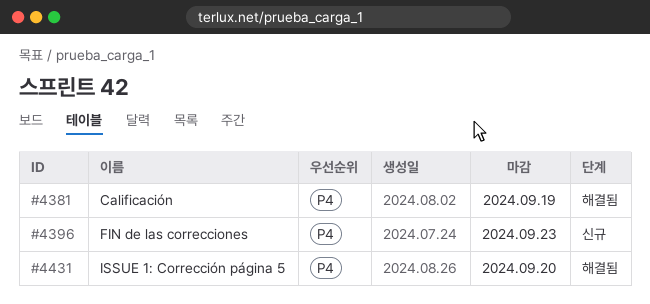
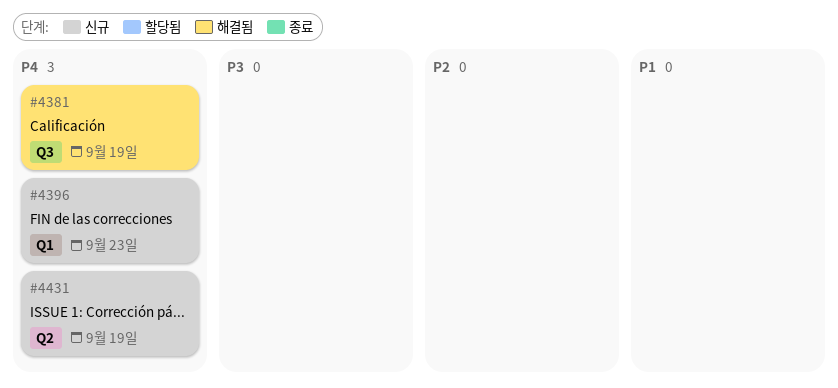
#4431, status: 해결됨 -> 신규
#4431, due: Sep 20 -> Sep 19

